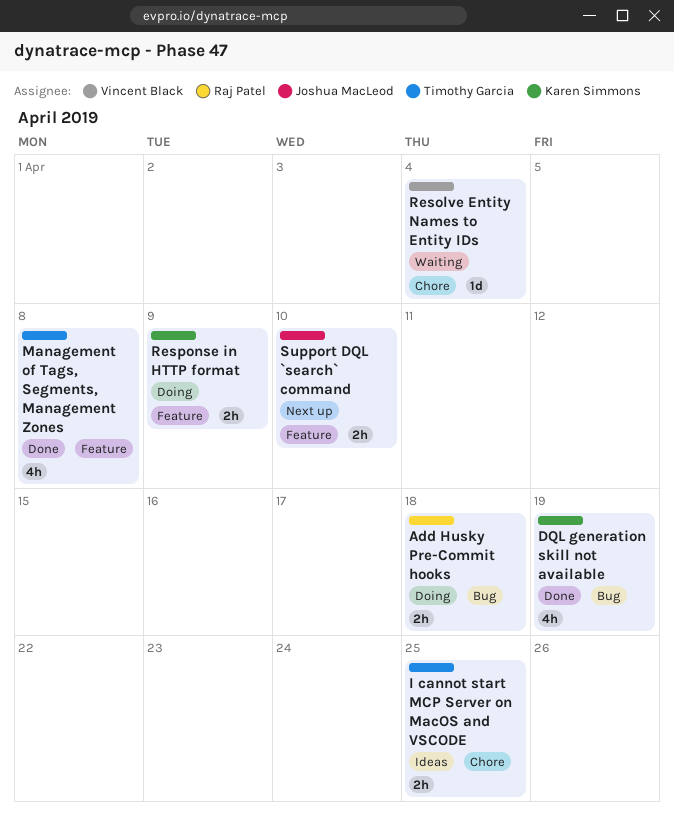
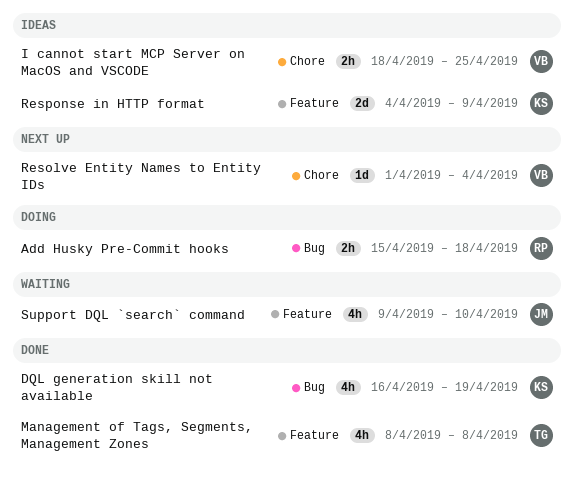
I cannot start MCP Server on MacOS and VSCODE, owner: Timothy Garcia -> Vincent Black
Resolve Entity Names to Entity IDs, status: Waiting -> Next up
Response in HTTP format, status: Doing -> Ideas
Response in HTTP format, estimate: 2h -> 2d
Support DQL `search` command, status: Next up -> Waiting
Support DQL `search` command, estimate: 2h -> 4h

